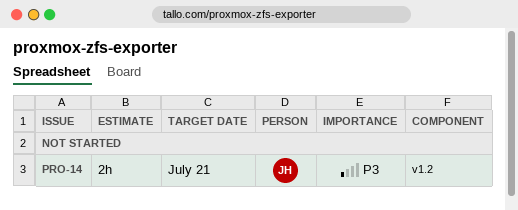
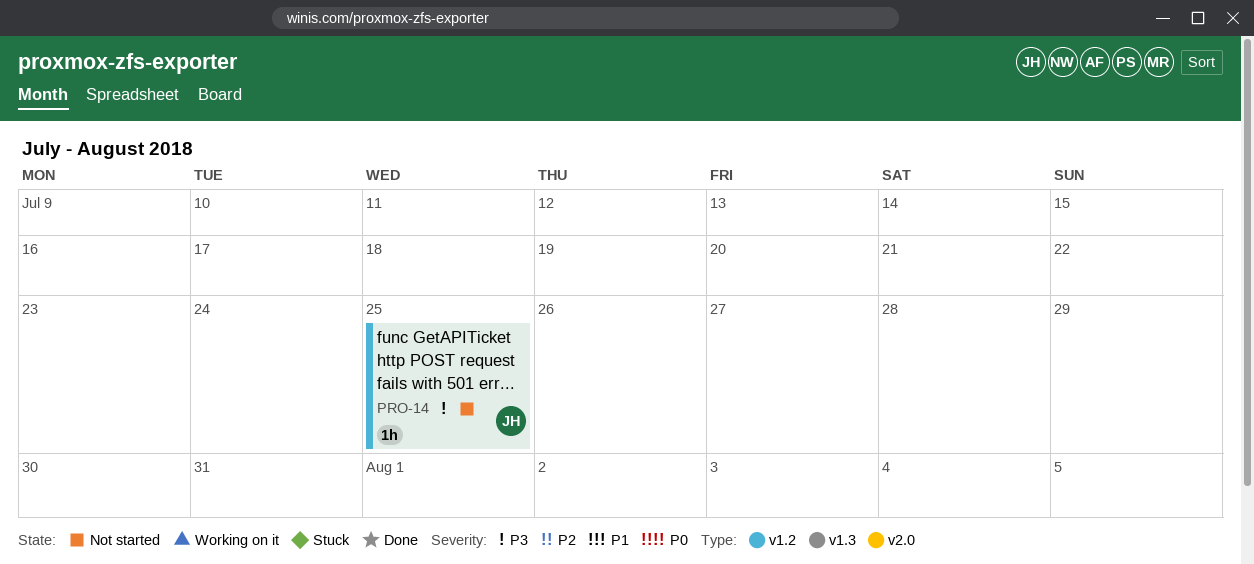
PRO-14, estimate: 2h -> 1h
PRO-14, due: Jul 21 -> Jul 25

